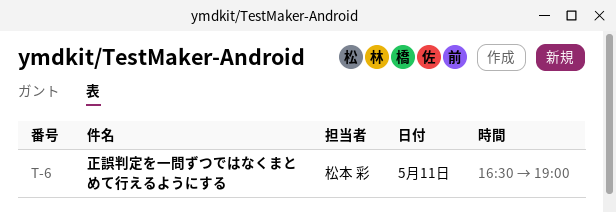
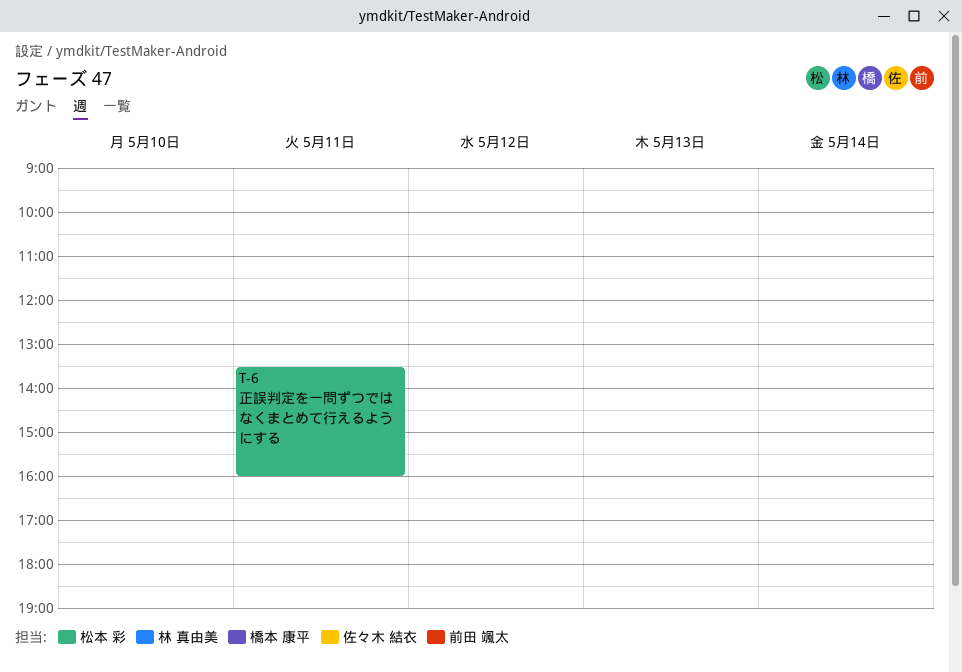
T-6, begins: 16:30 -> 13:30
T-6, ends: 19:00 -> 16:00

